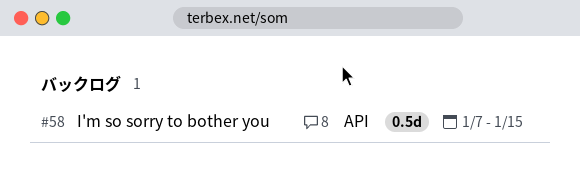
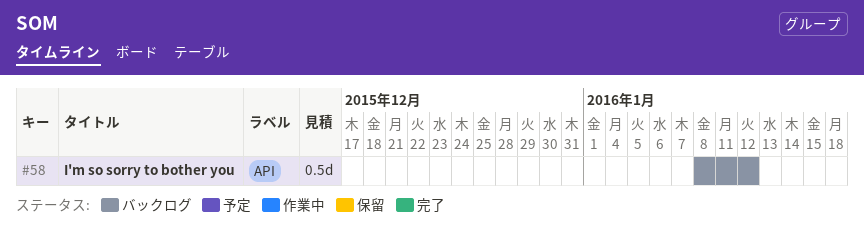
#58, start: Jan 7 -> Jan 8
#58, due: Jan 15 -> Jan 12

